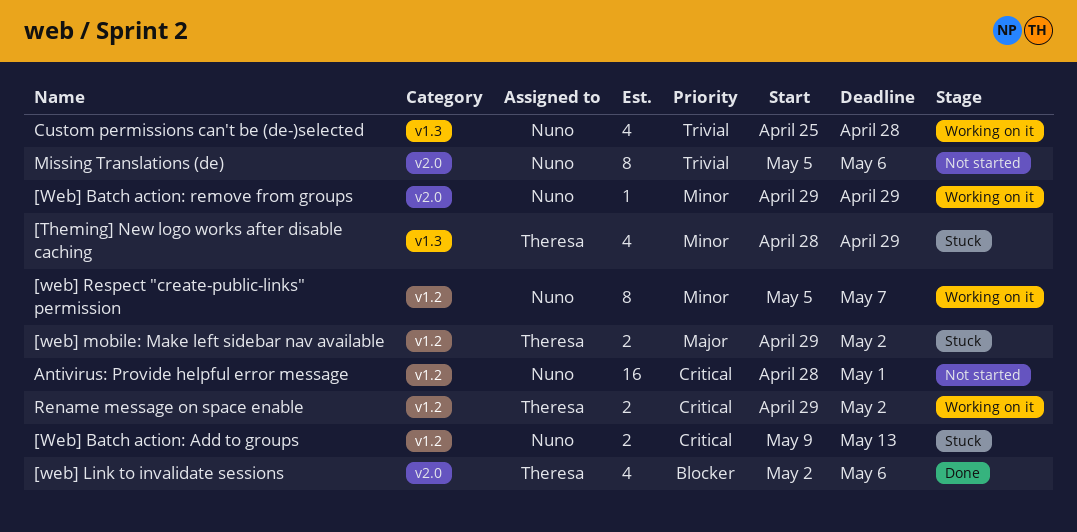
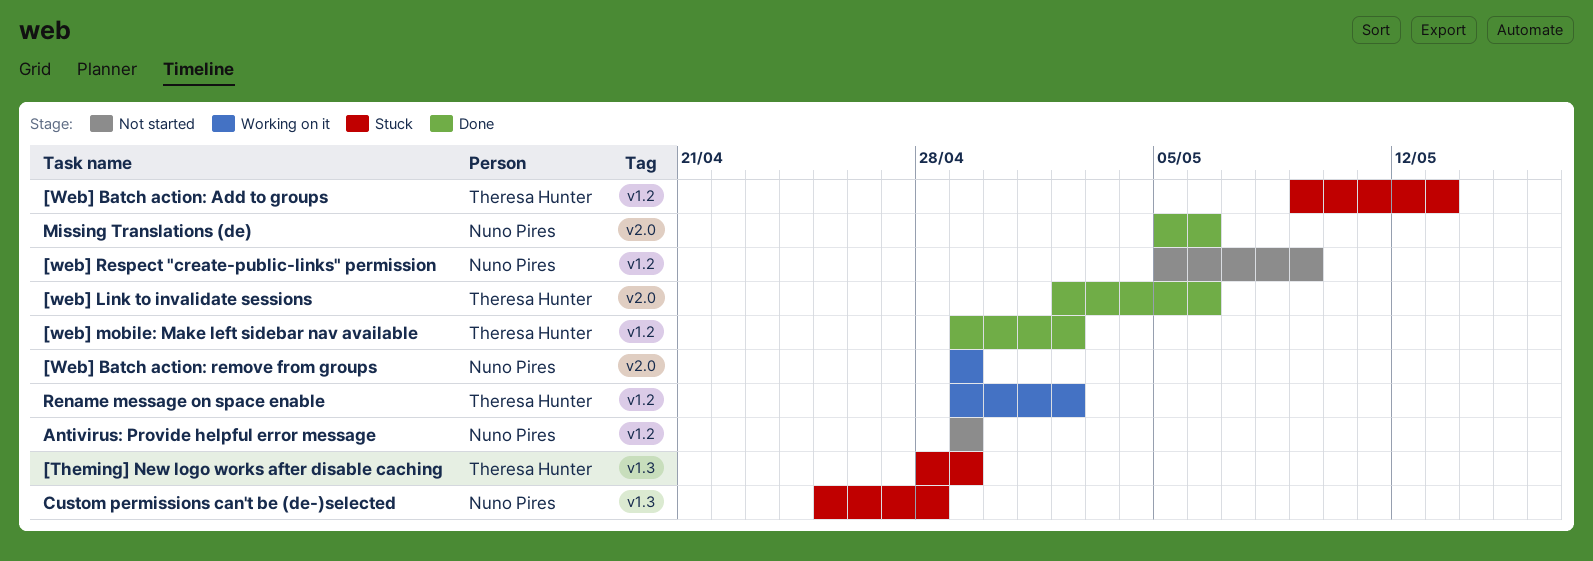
[Web] Batch action: Add to groups, owner: Nuno Pires -> Theresa Hunter
[web] mobile: Make left sidebar nav available, status: Stuck -> Done
[web] Respect "create-public-links" permission, status: Working on it -> Not started
[web] Respect "create-public-links" permission, due: May 7 -> May 9
Antivirus: Provide helpful error message, start: Apr 28 -> Apr 29
Antivirus: Provide helpful error message, due: May 1 -> Apr 29
Custom permissions can't be (de-)selected, status: Working on it -> Stuck
Missing Translations (de), status: Not started -> Done

